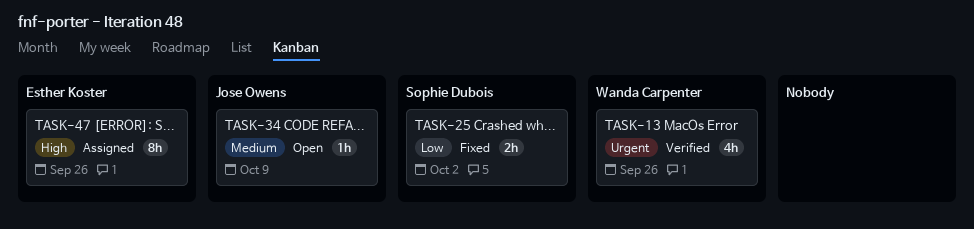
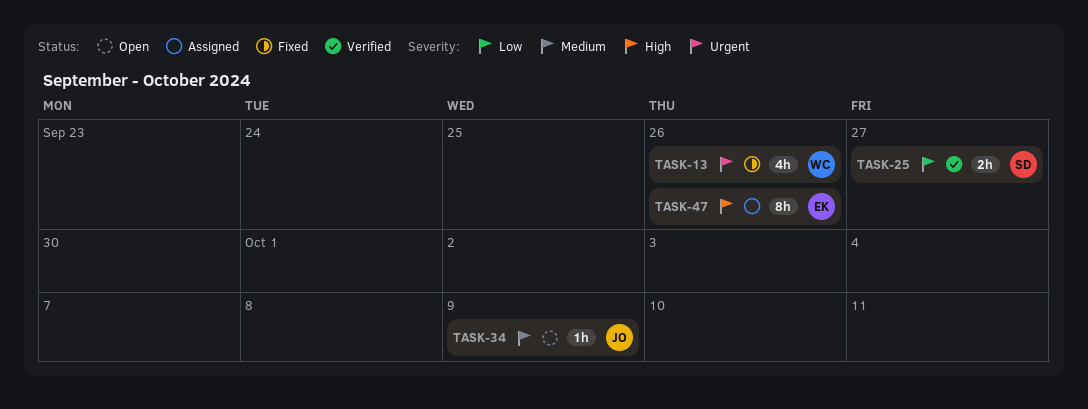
TASK-13, status: Verified -> Fixed
TASK-25, status: Fixed -> Verified
TASK-25, due: Oct 2 -> Sep 27

